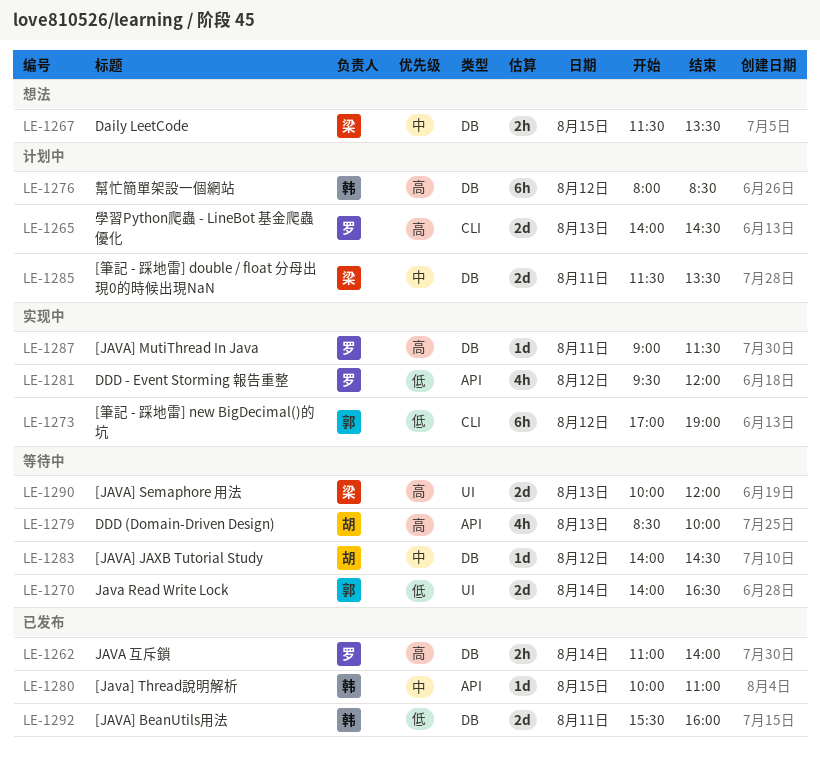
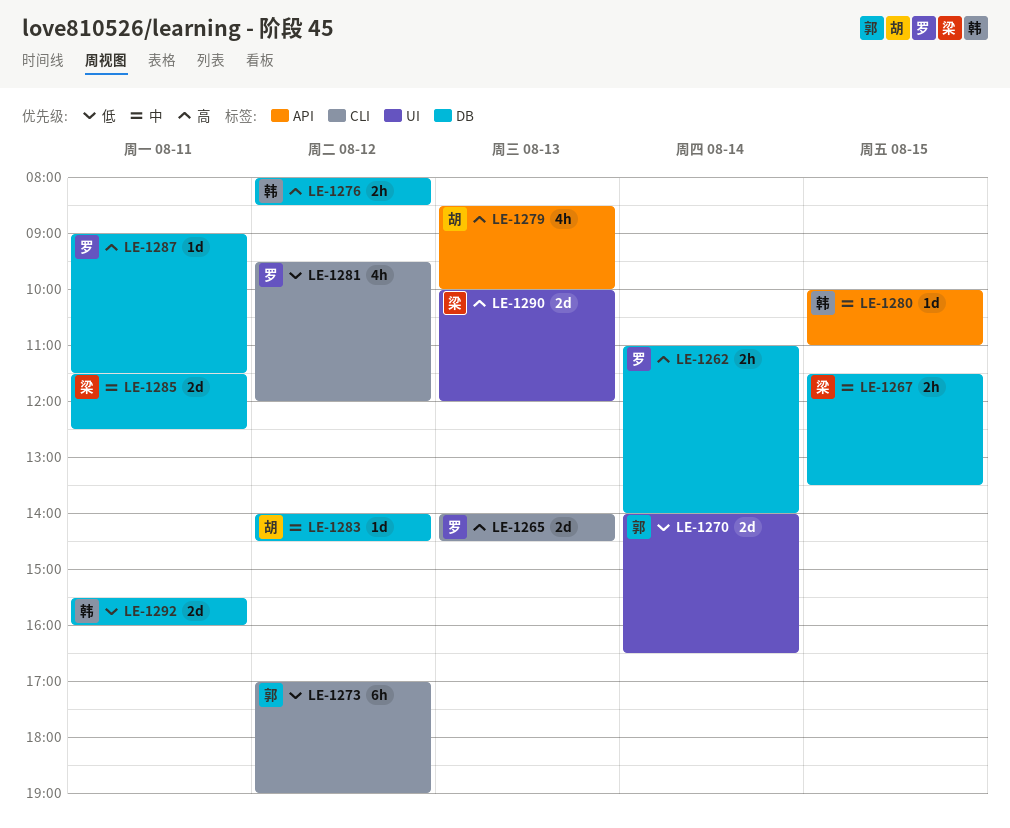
LE-1276, estimate: 6h -> 2h
LE-1281, label: API -> CLI
LE-1285, ends: 13:30 -> 12:30

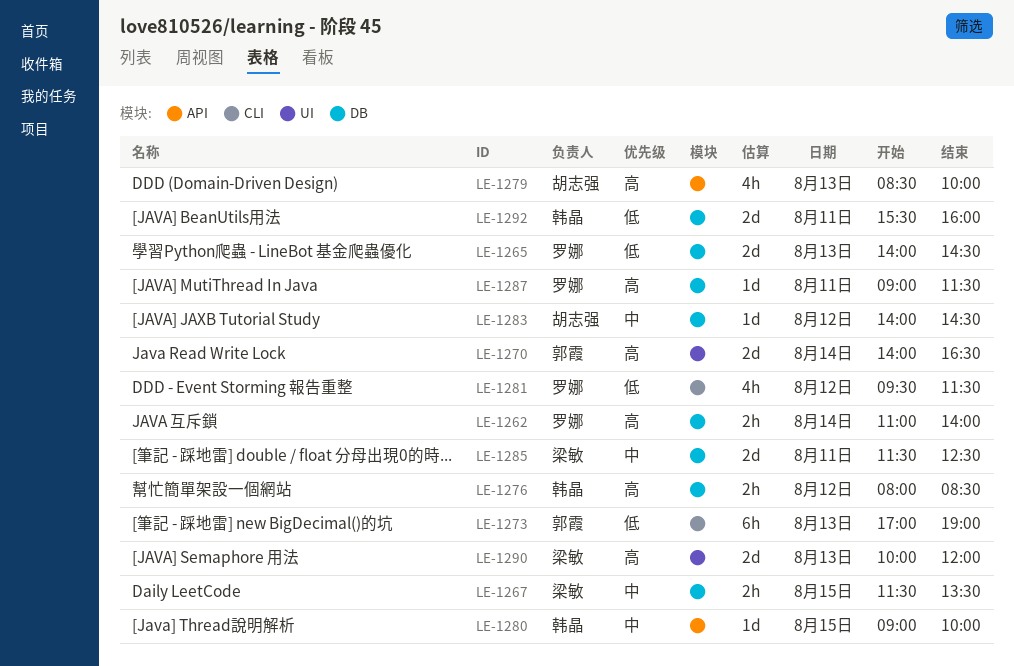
LE-1265, priority: 高 -> 低
LE-1265, label: CLI -> DB
LE-1270, priority: 低 -> 高
LE-1273, day: Aug 12 -> Aug 13
LE-1280, begins: 10:00 -> 09:00
LE-1280, ends: 11:00 -> 10:00
LE-1281, ends: 12:00 -> 11:30

